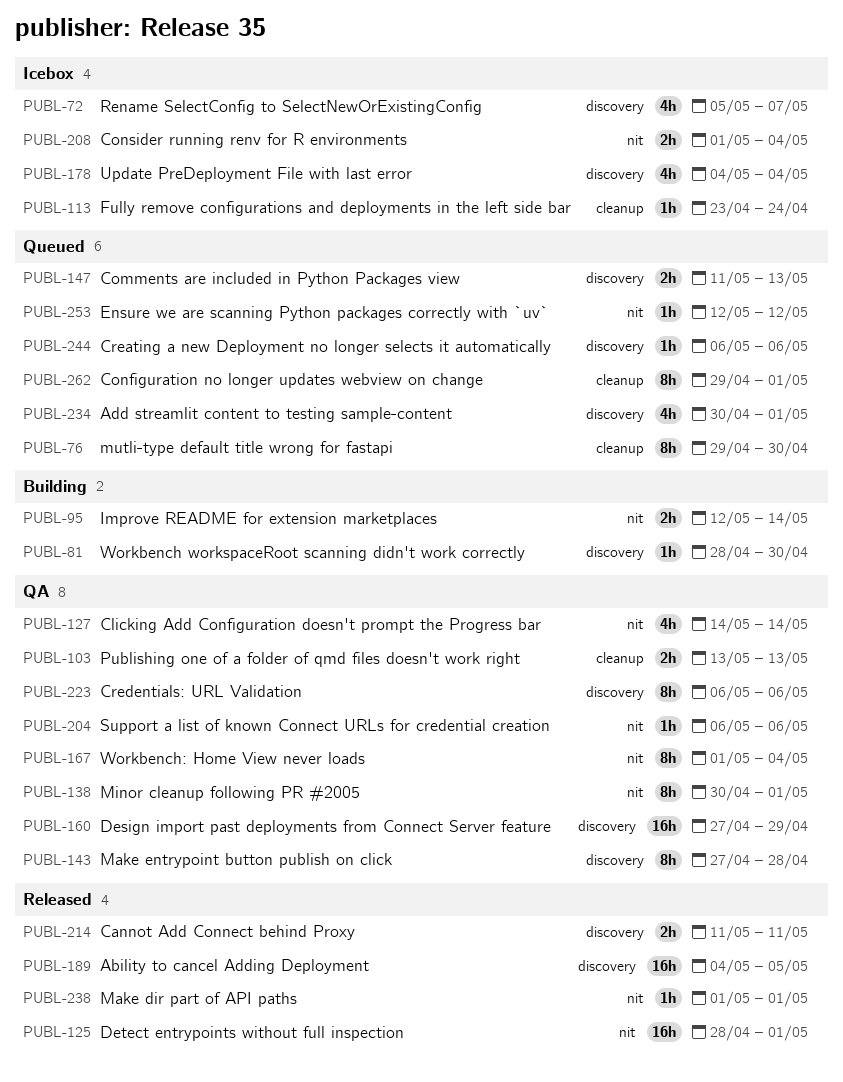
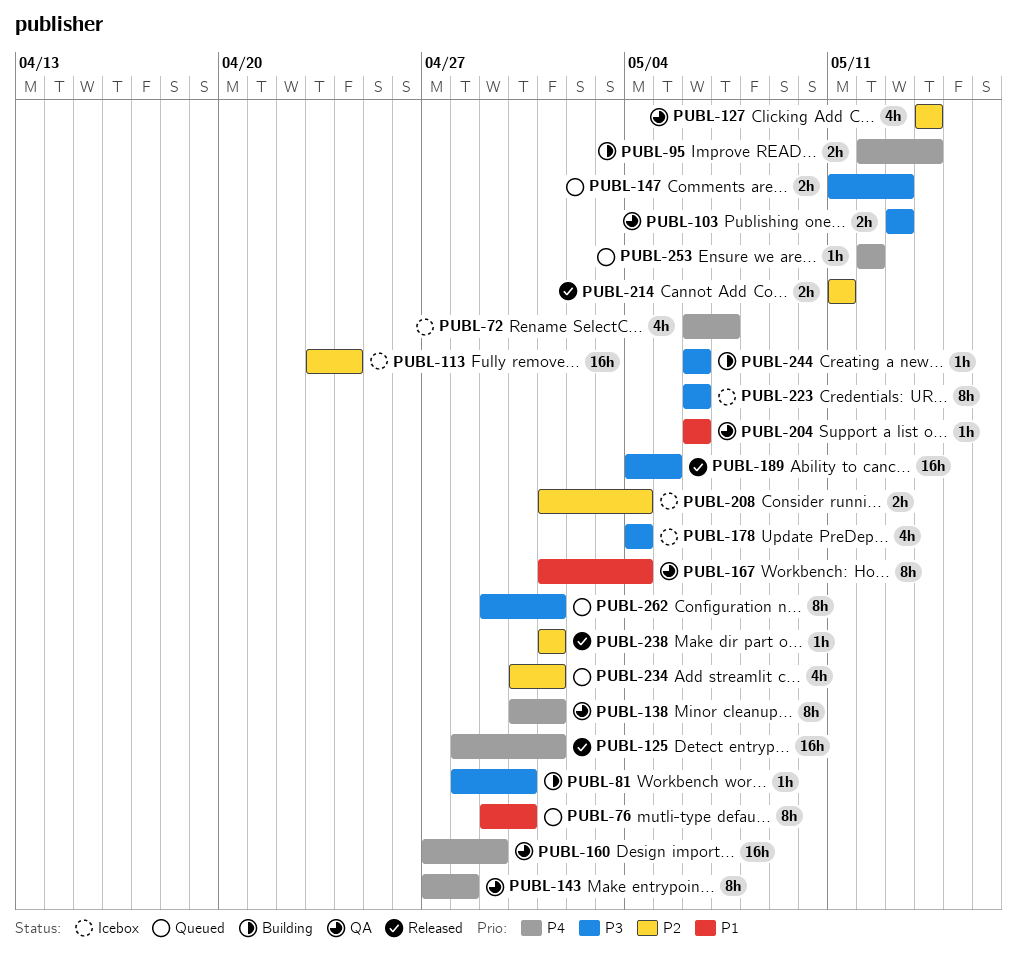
PUBL-72, start: May 5 -> May 6
PUBL-113, estimate: 1h -> 16h
PUBL-223, status: QA -> Icebox
PUBL-244, status: Queued -> Building

